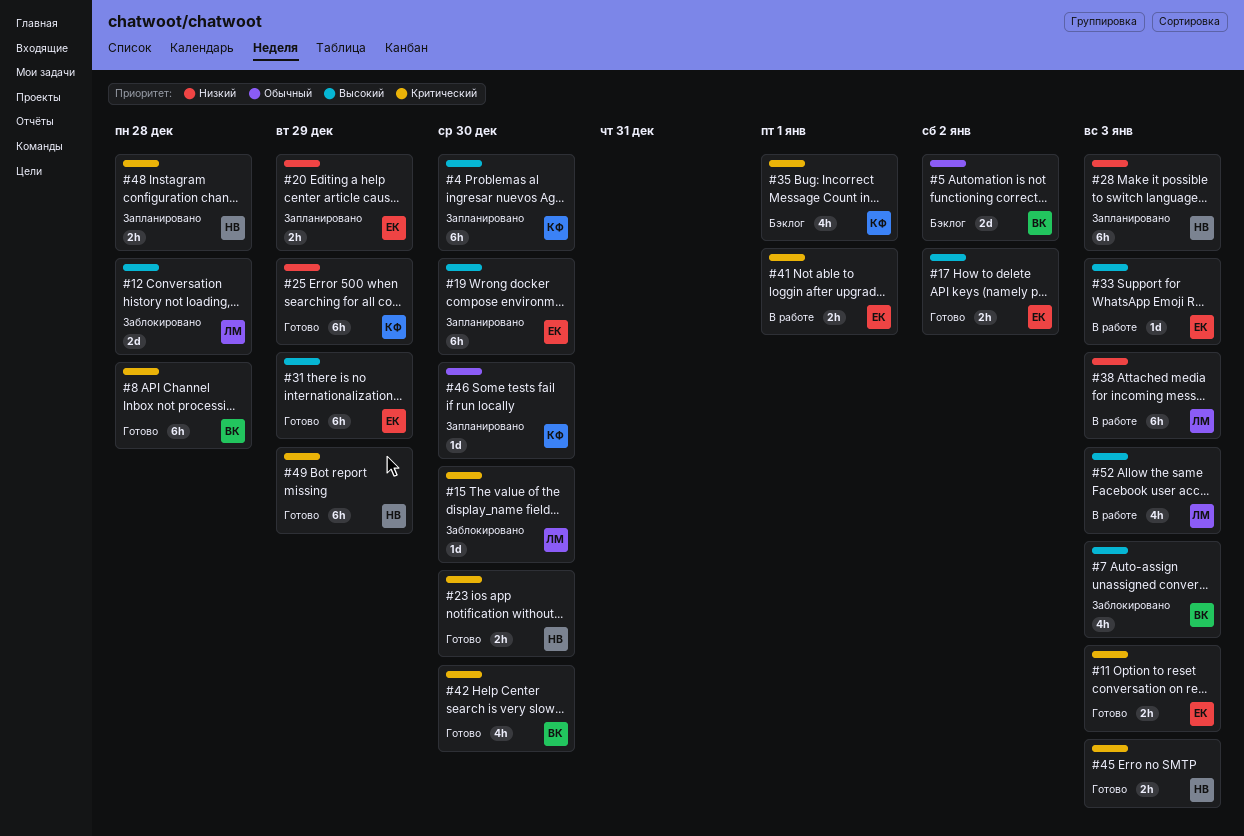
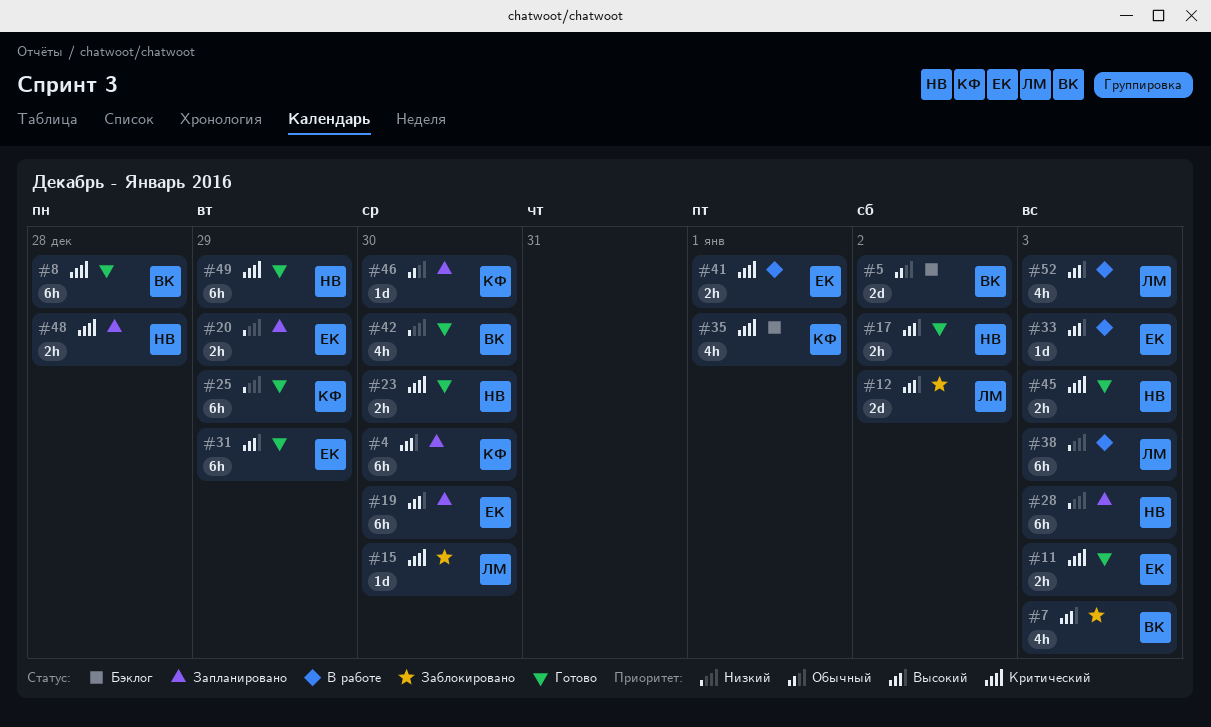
#12, due: Dec 28 -> Jan 2
#17, owner: ЕК -> НВ
#42, priority: Критический -> Низкий

